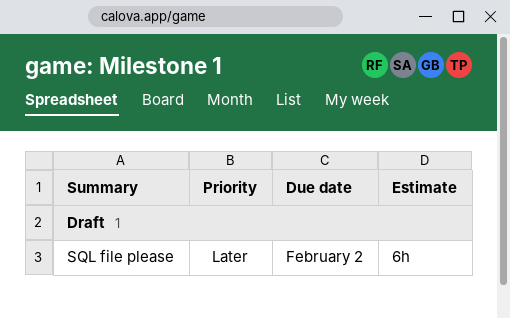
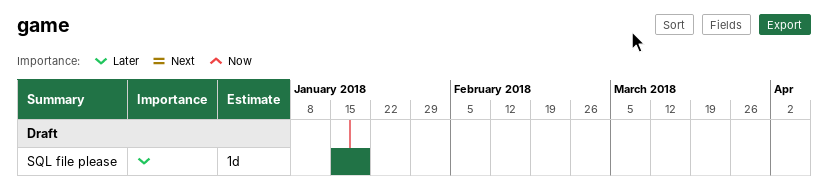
SQL file please, estimate: 6h -> 1d
SQL file please, due: Feb 2 -> Jan 19

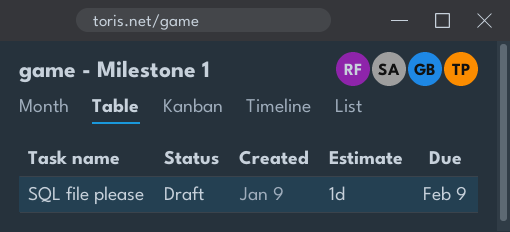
SQL file please, due: Jan 19 -> Feb 9

